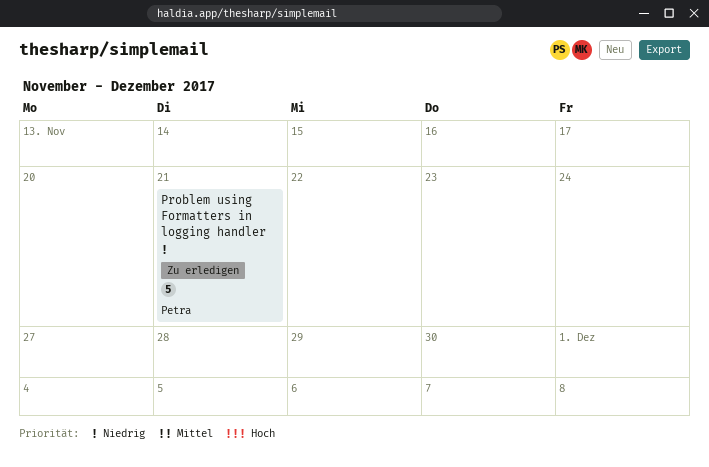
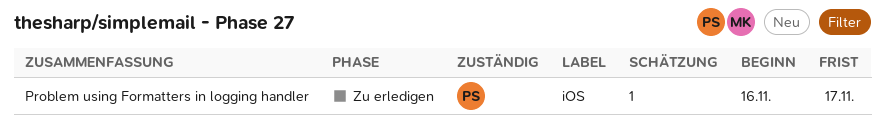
Problem using Formatters in logging handler, estimate: 5 -> 1
Problem using Formatters in logging handler, due: Nov 21 -> Nov 17

